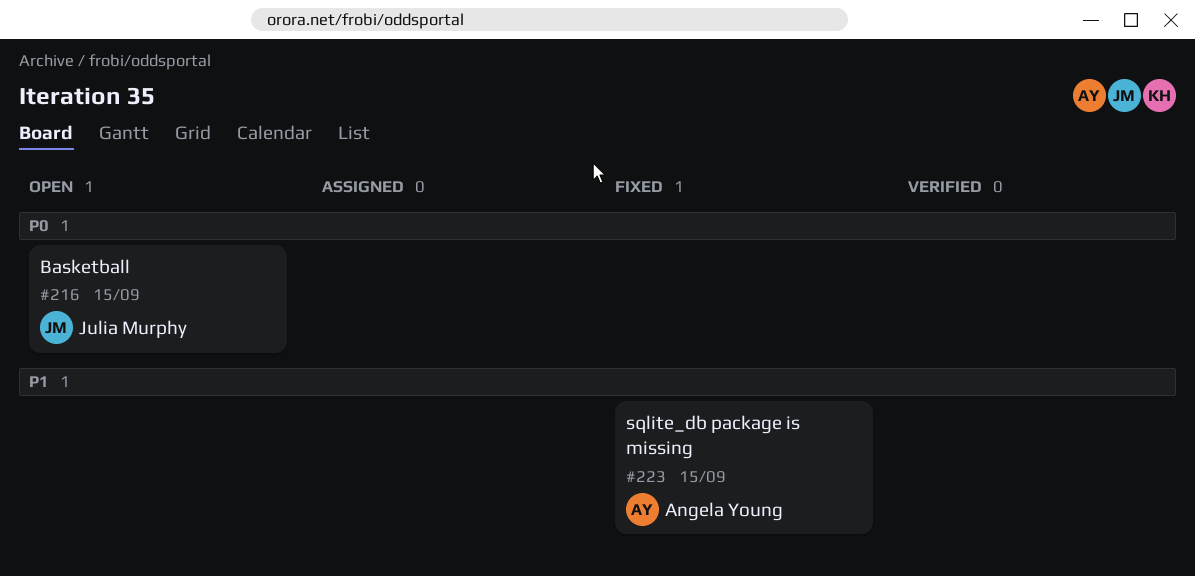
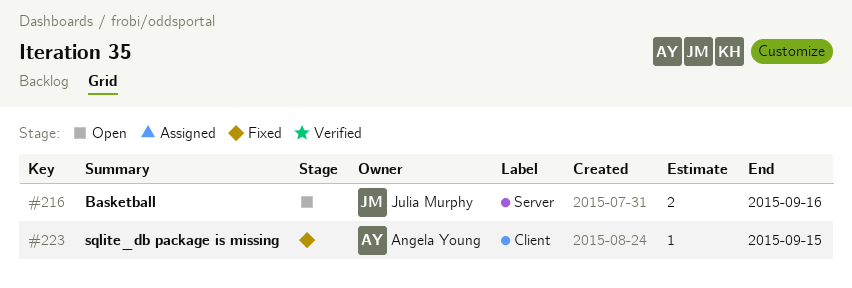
#216, due: Sep 15 -> Sep 16

